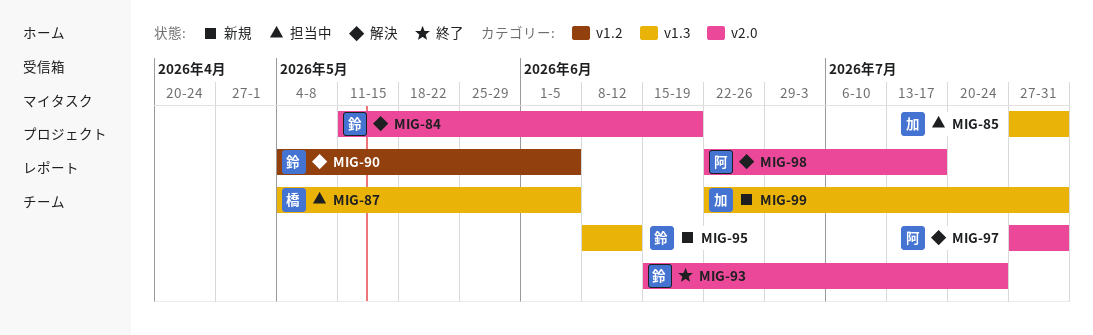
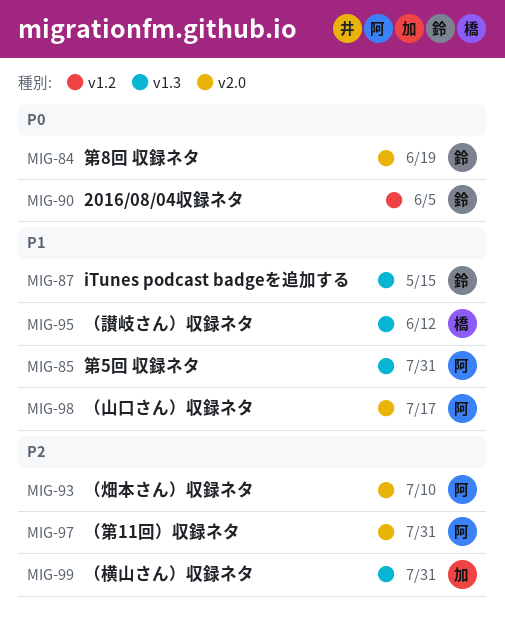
MIG-85, owner: 加 -> 阿
MIG-87, owner: 橋 -> 鈴
MIG-87, due: Jun 5 -> May 15
MIG-93, owner: 鈴 -> 阿
MIG-93, due: Jul 24 -> Jul 10
MIG-95, owner: 鈴 -> 橋

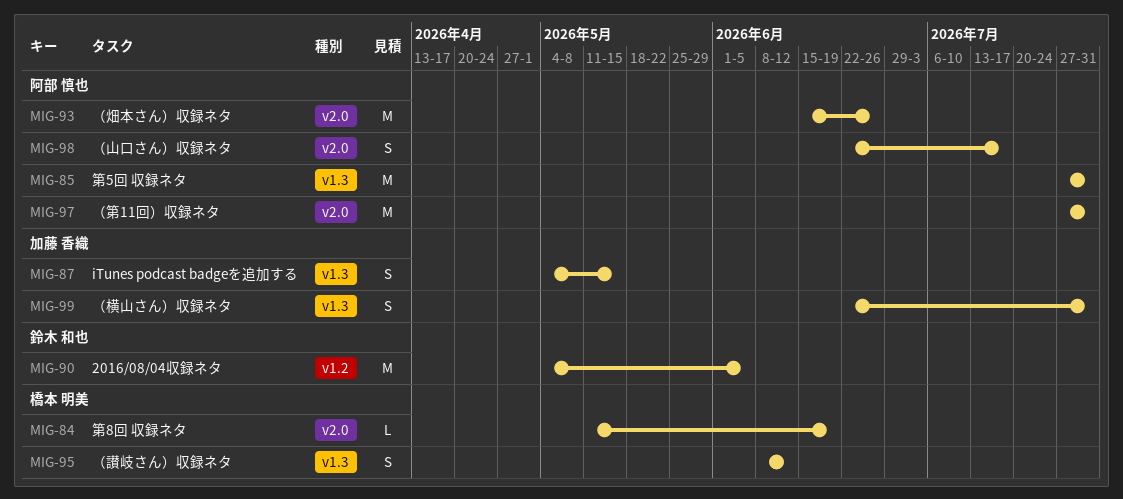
MIG-84, owner: 鈴木 和也 -> 橋本 明美
MIG-87, owner: 鈴木 和也 -> 加藤 香織
MIG-93, due: Jul 10 -> Jun 26

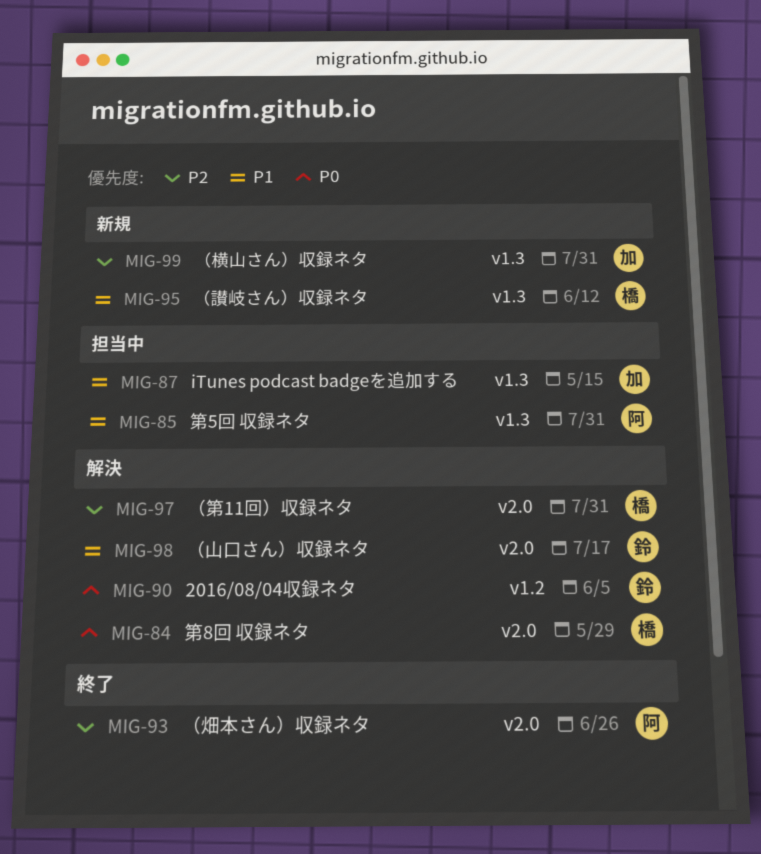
MIG-84, due: Jun 19 -> May 29
MIG-97, owner: 阿部 慎也 -> 橋本 明美
MIG-98, owner: 阿部 慎也 -> 鈴木 和也

